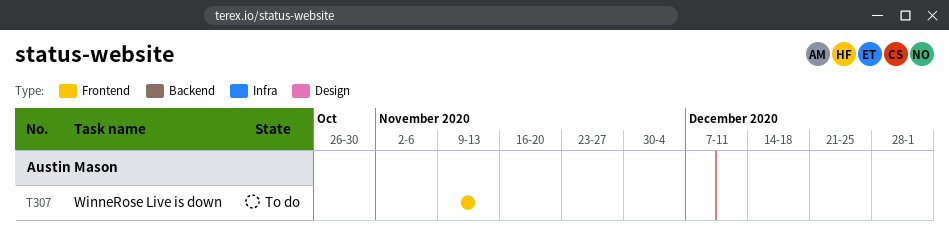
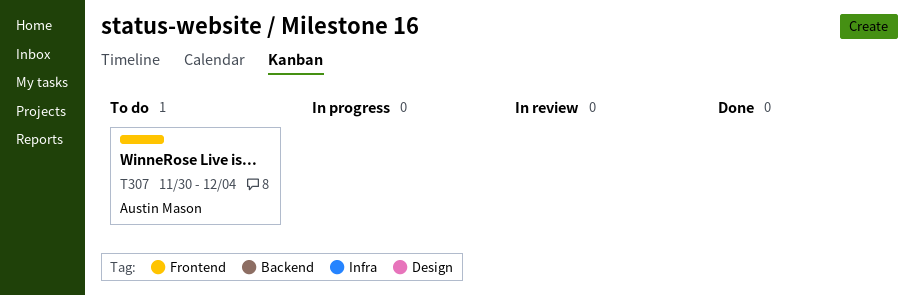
T307, start: Nov 9 -> Nov 30
T307, due: Nov 13 -> Dec 4

